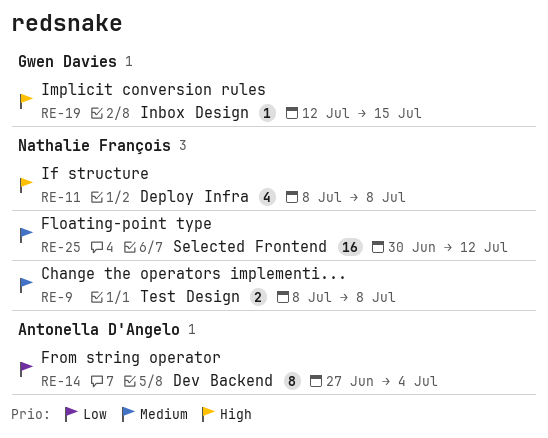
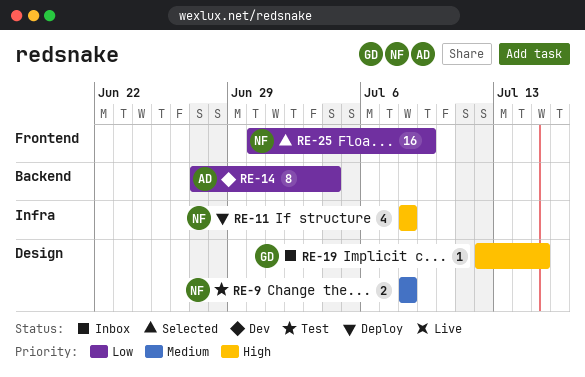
RE-25, priority: Medium -> Low
RE-25, due: Jul 12 -> Jul 9

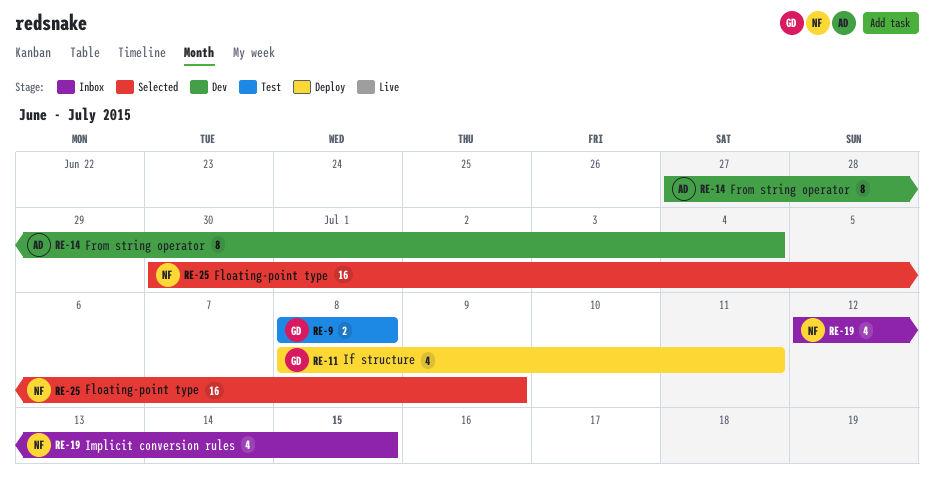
RE-9, owner: NF -> GD
RE-11, owner: NF -> GD
RE-11, due: Jul 8 -> Jul 11
RE-19, owner: GD -> NF
RE-19, estimate: 1 -> 4

